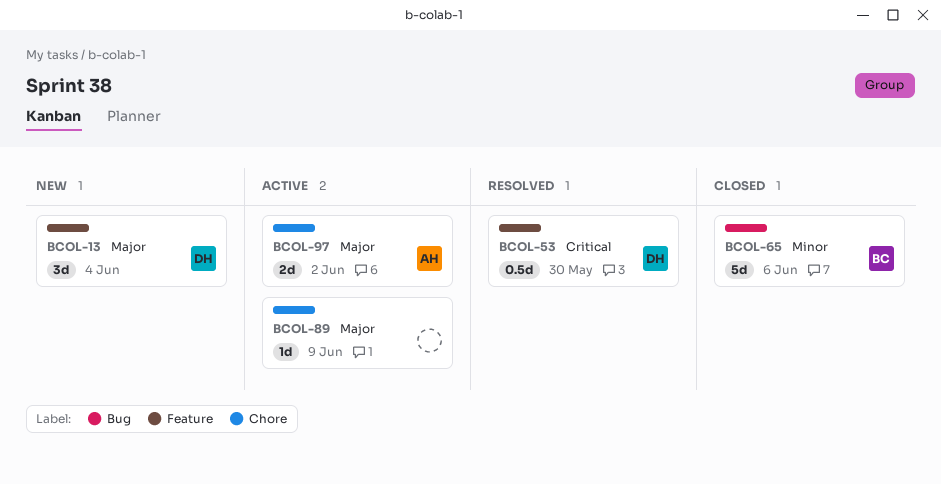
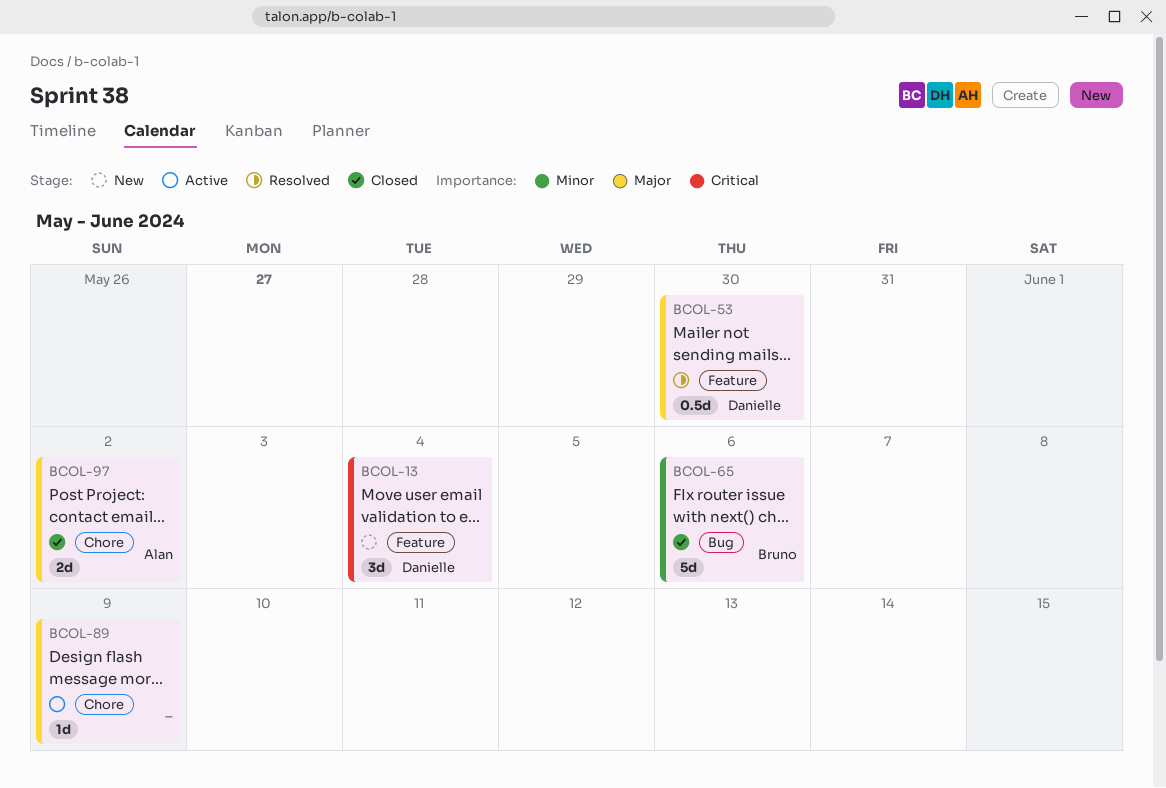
BCOL-13, priority: Major -> Critical
BCOL-53, priority: Critical -> Major
BCOL-97, status: Active -> Closed

